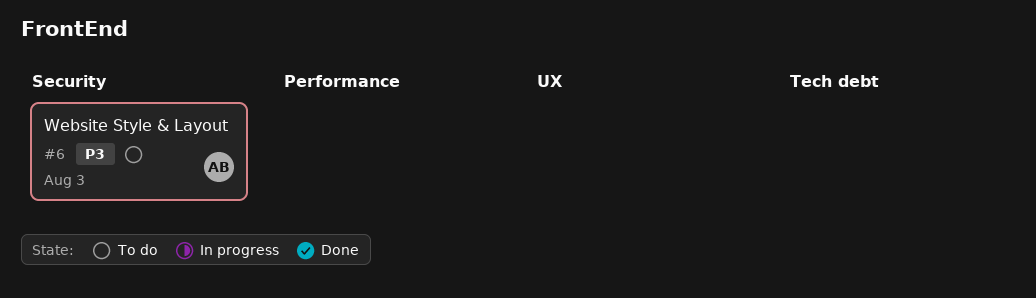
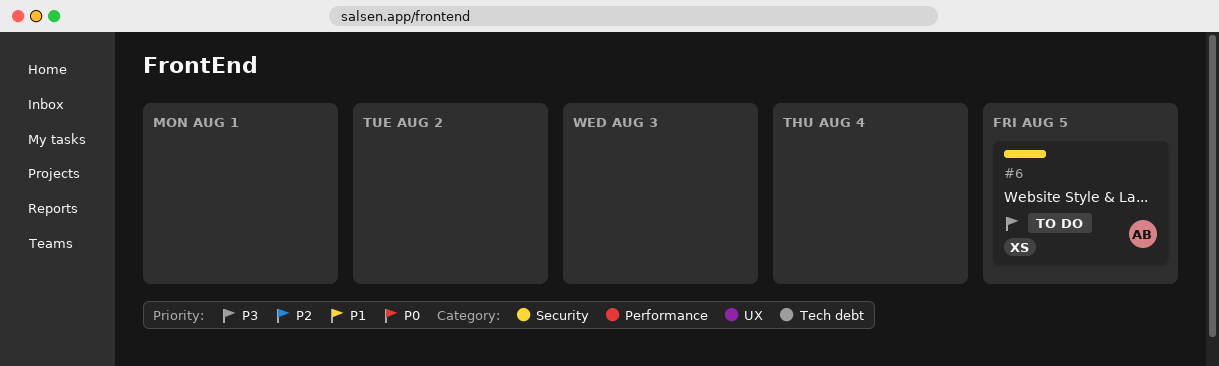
#6, due: Aug 3 -> Aug 5

